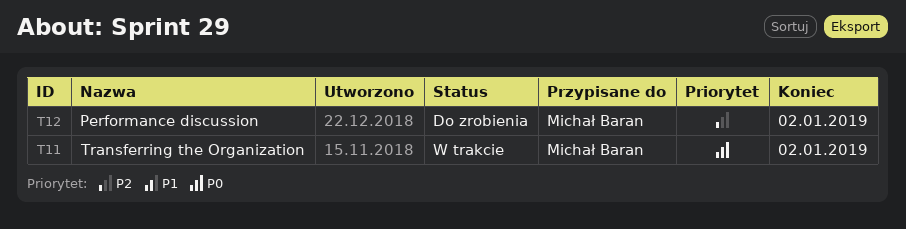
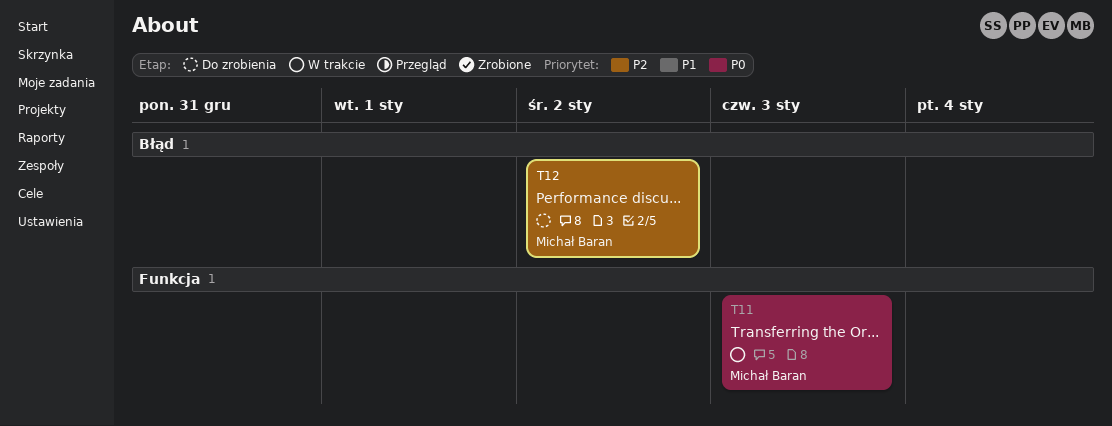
T11, due: Jan 2 -> Jan 3

